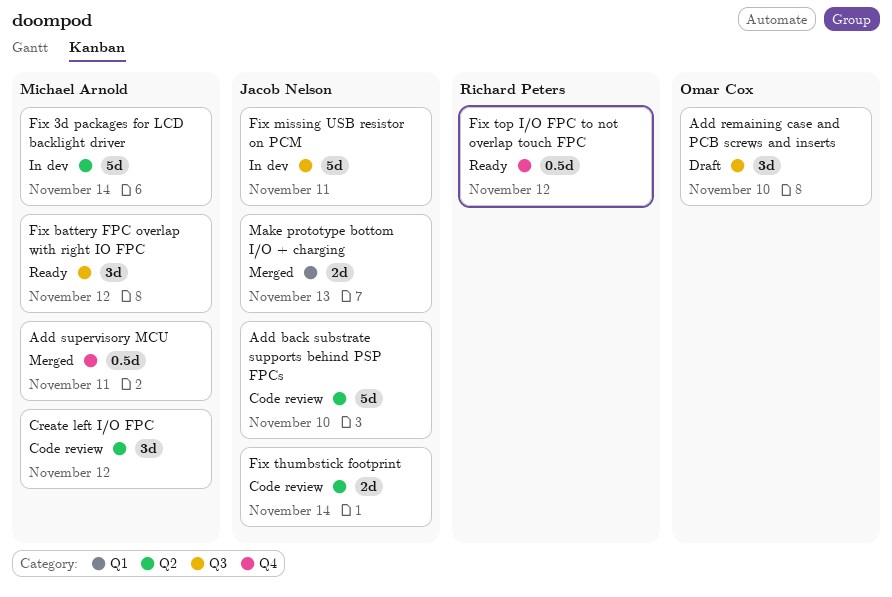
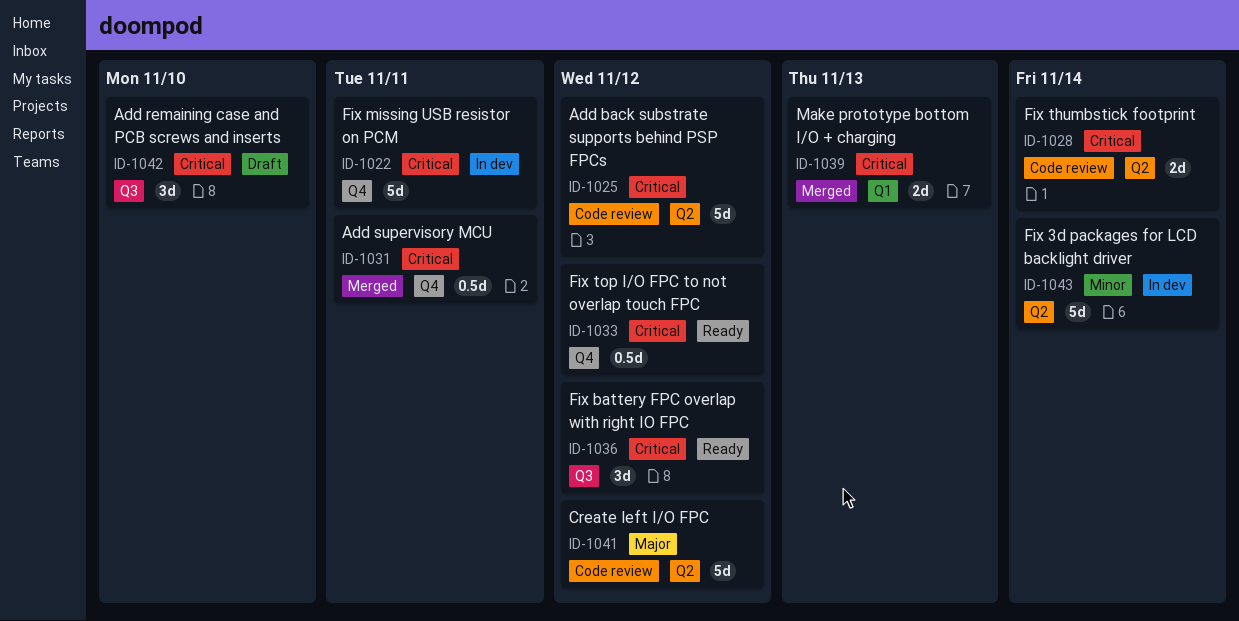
Add back substrate supports behind PSP FPCs, due: Nov 10 -> Nov 12
Create left I/O FPC, estimate: 3d -> 5d
Fix missing USB resistor on PCM, label: Q3 -> Q4

